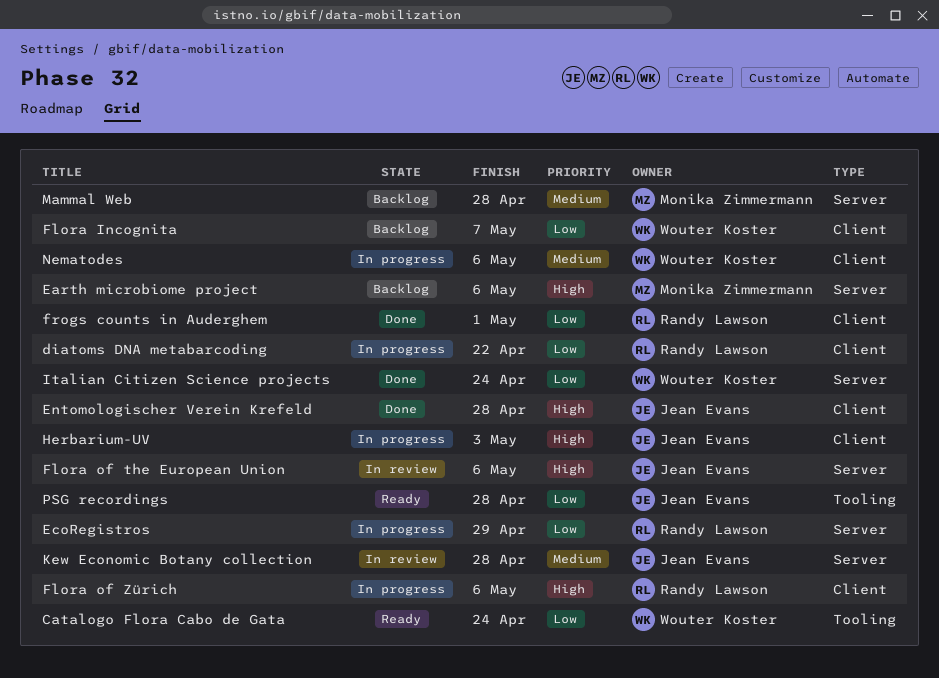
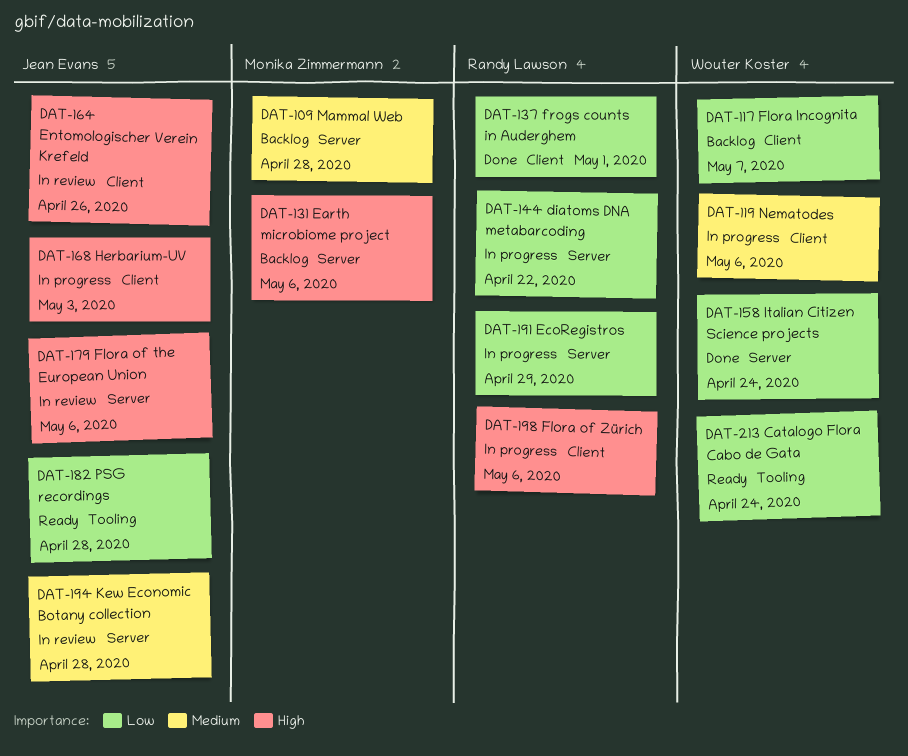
diatoms DNA metabarcoding, label: Client -> Server
Entomologischer Verein Krefeld, status: Done -> In review
Entomologischer Verein Krefeld, due: Apr 28 -> Apr 26

